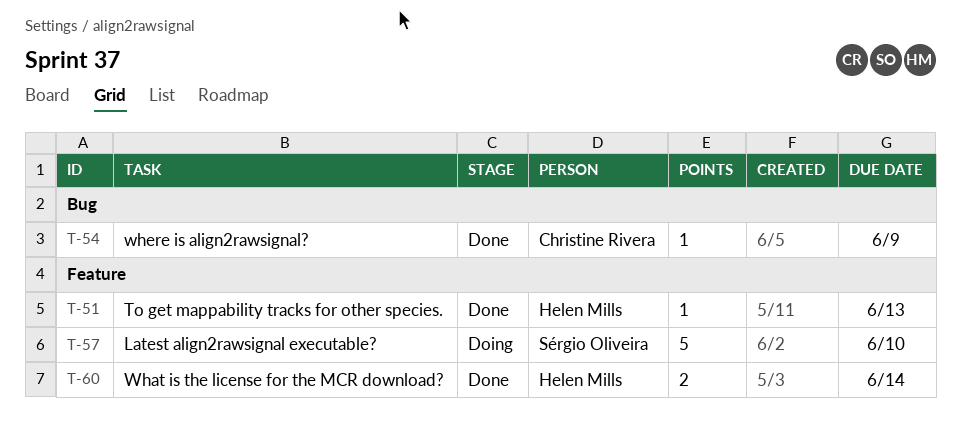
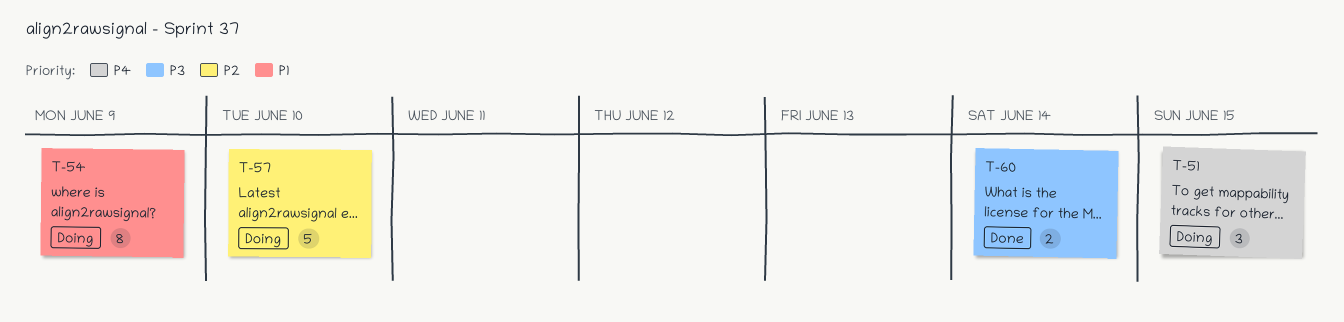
T-51, status: Done -> Doing
T-51, estimate: 1 -> 3
T-51, due: Jun 13 -> Jun 15
T-54, status: Done -> Doing
T-54, estimate: 1 -> 8

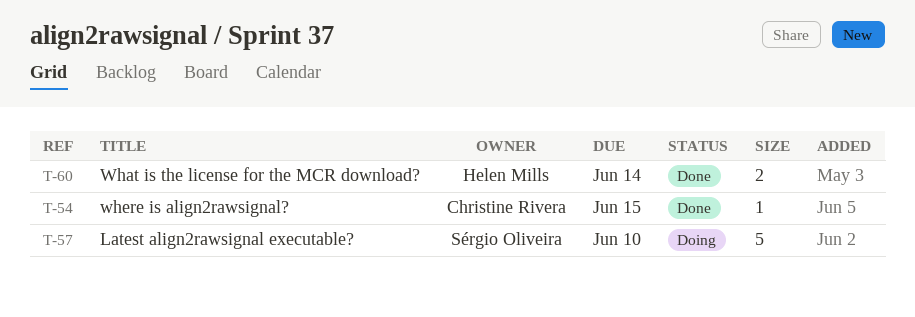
T-51: present -> none
T-54, status: Doing -> Done
T-54, estimate: 8 -> 1
T-54, due: Jun 9 -> Jun 15

